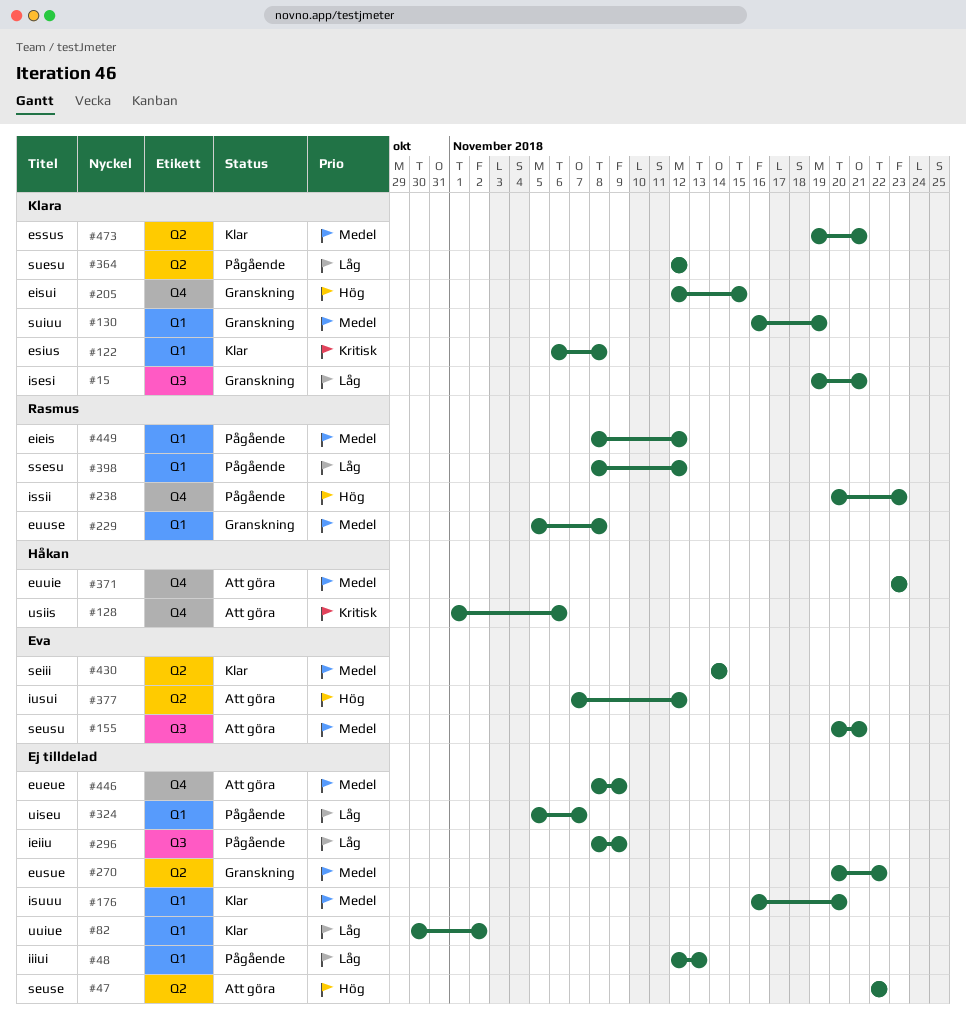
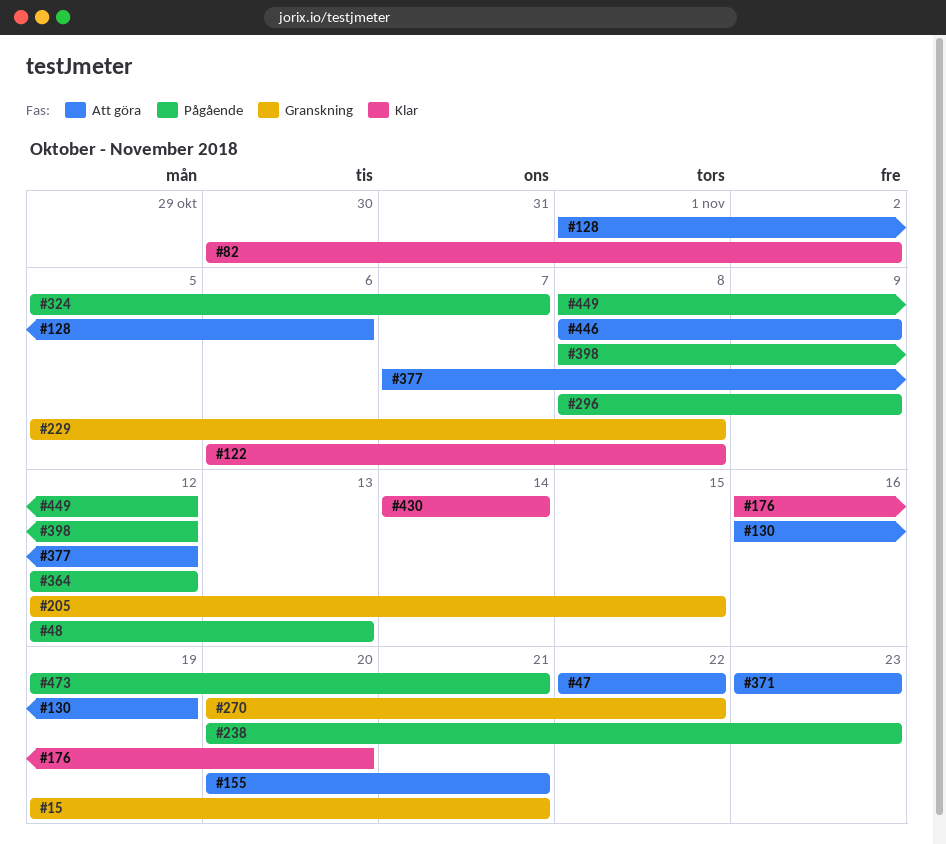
#130, status: Granskning -> Att göra
#473, status: Klar -> Pågående

